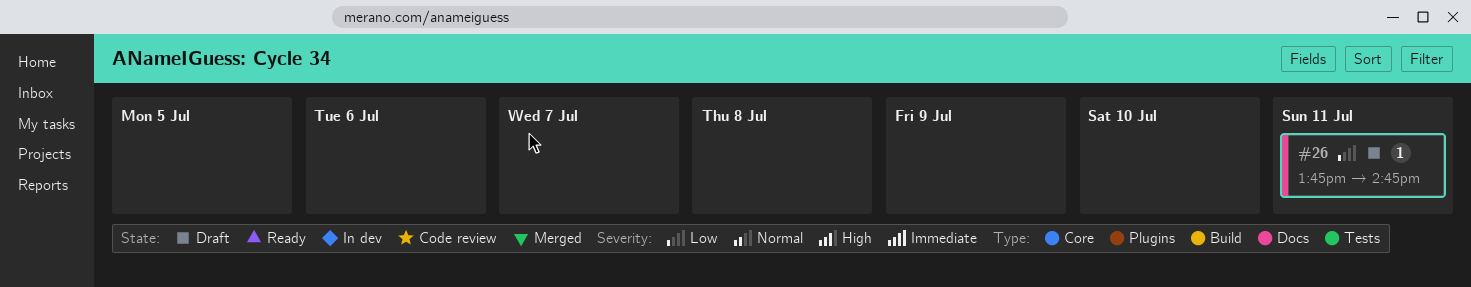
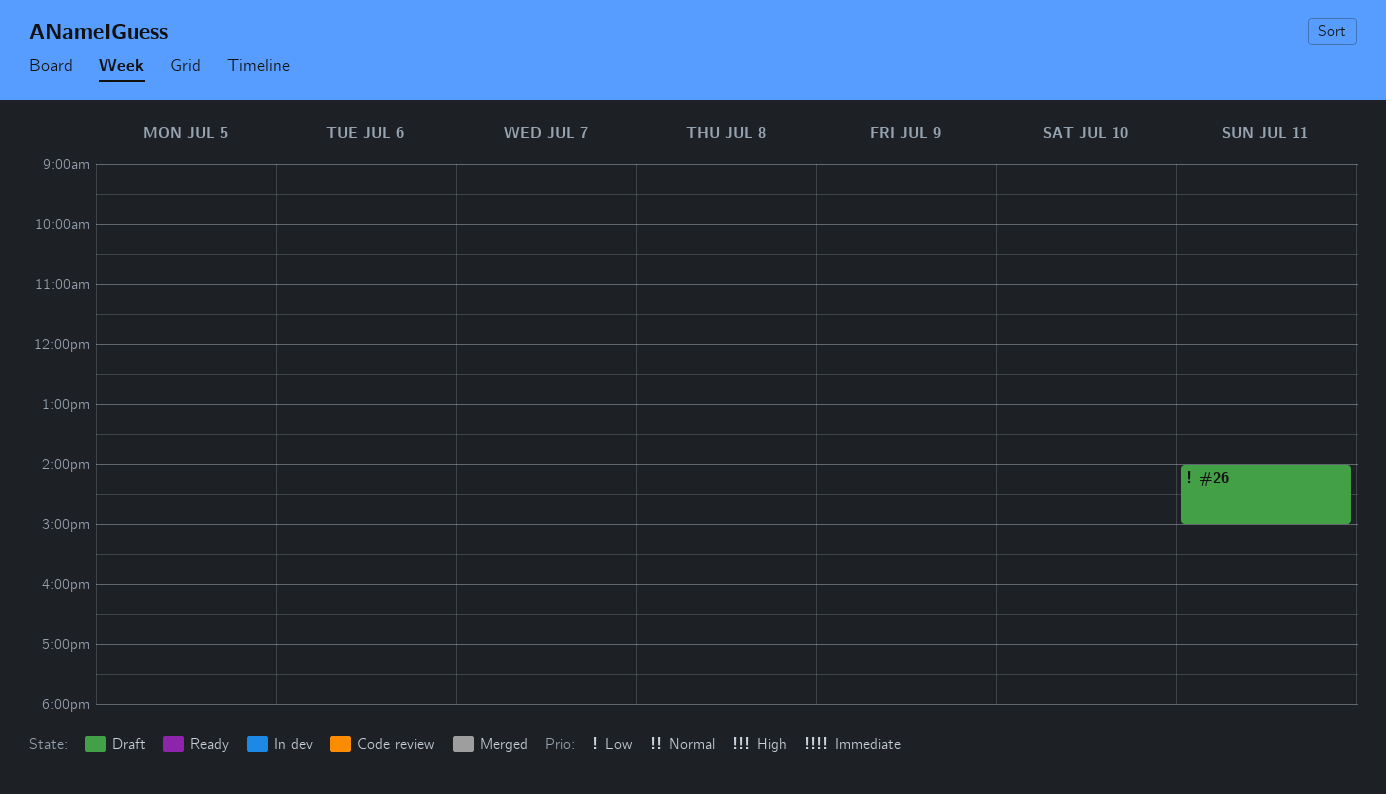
#26, begins: 13:45 -> 14:00
#26, ends: 14:45 -> 15:00

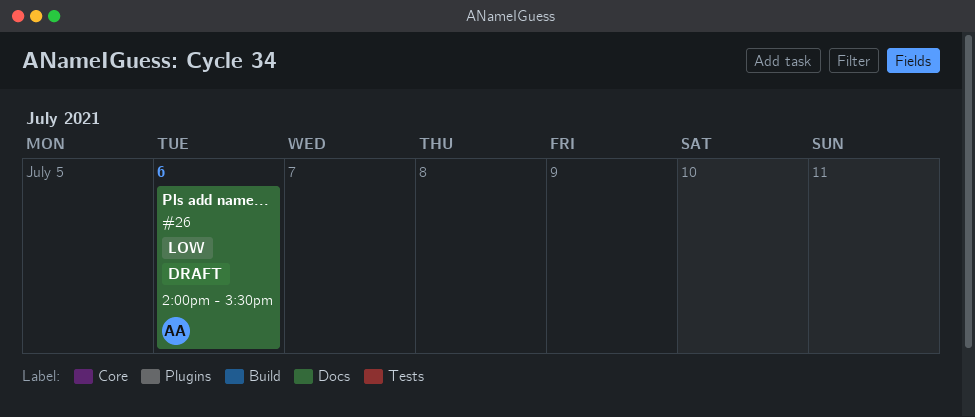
#26, day: Jul 11 -> Jul 6
#26, ends: 15:00 -> 15:30

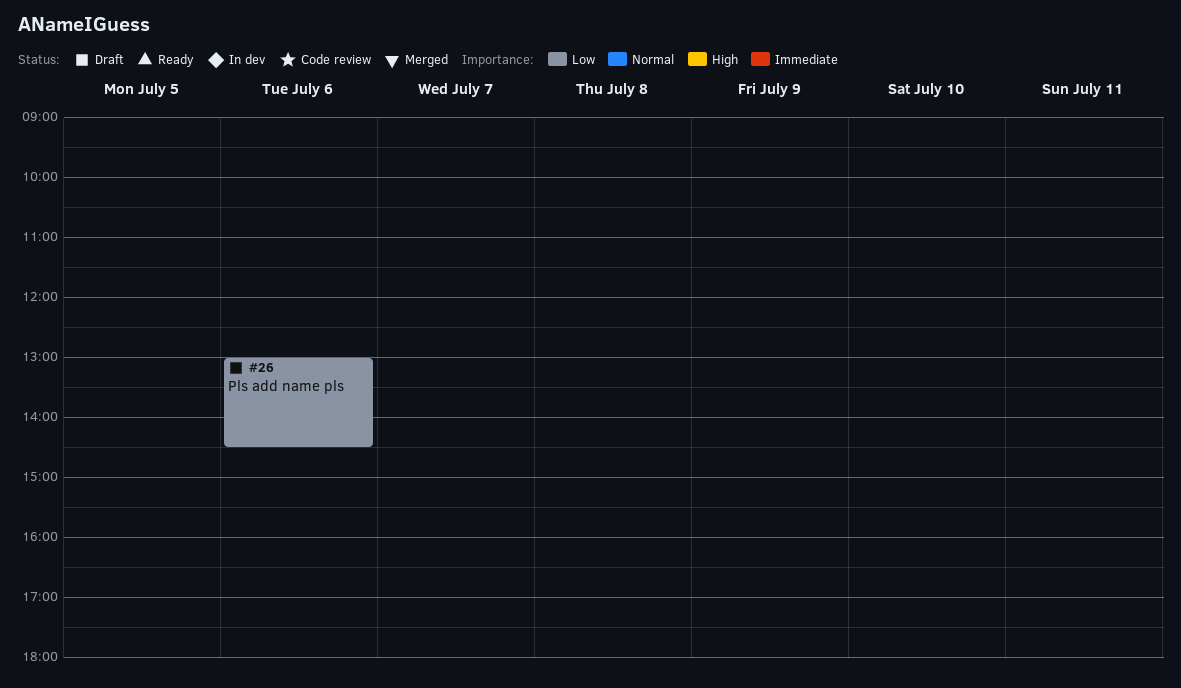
#26, begins: 14:00 -> 13:00
#26, ends: 15:30 -> 14:30

